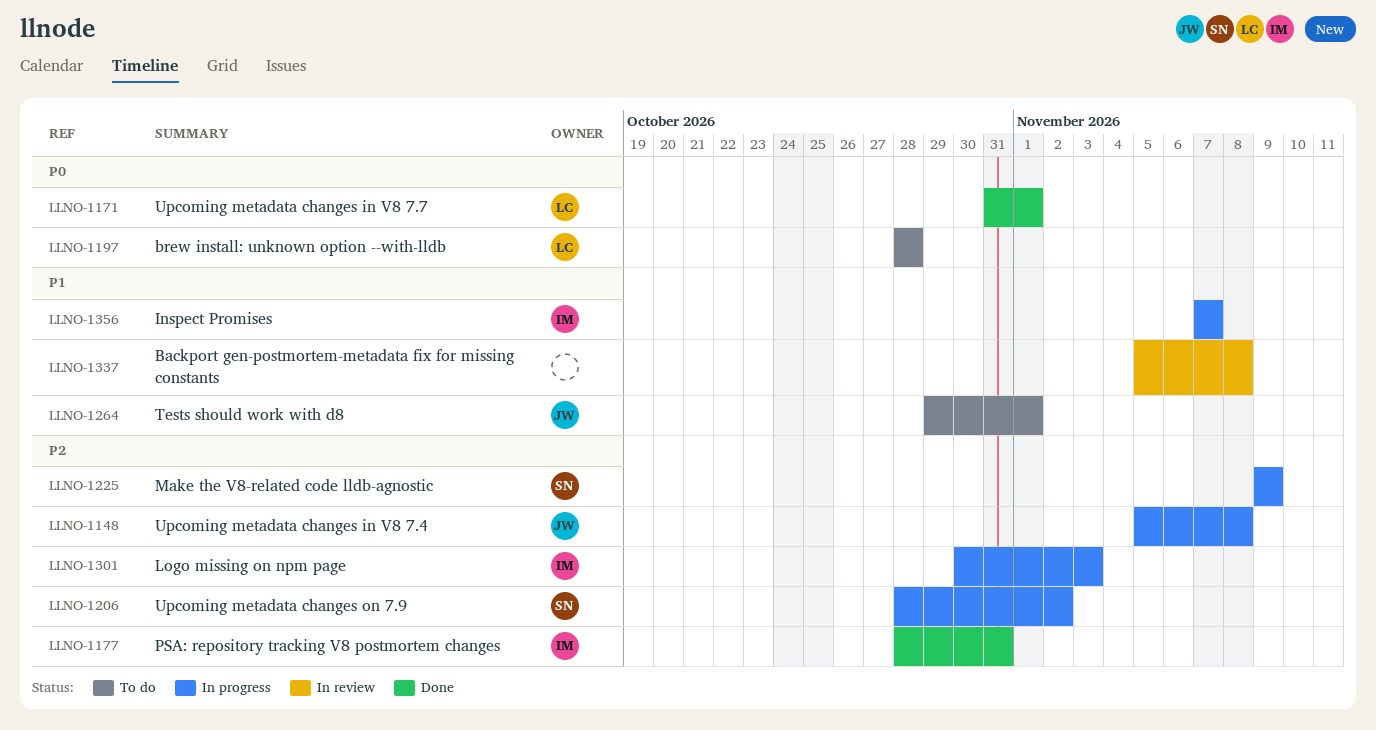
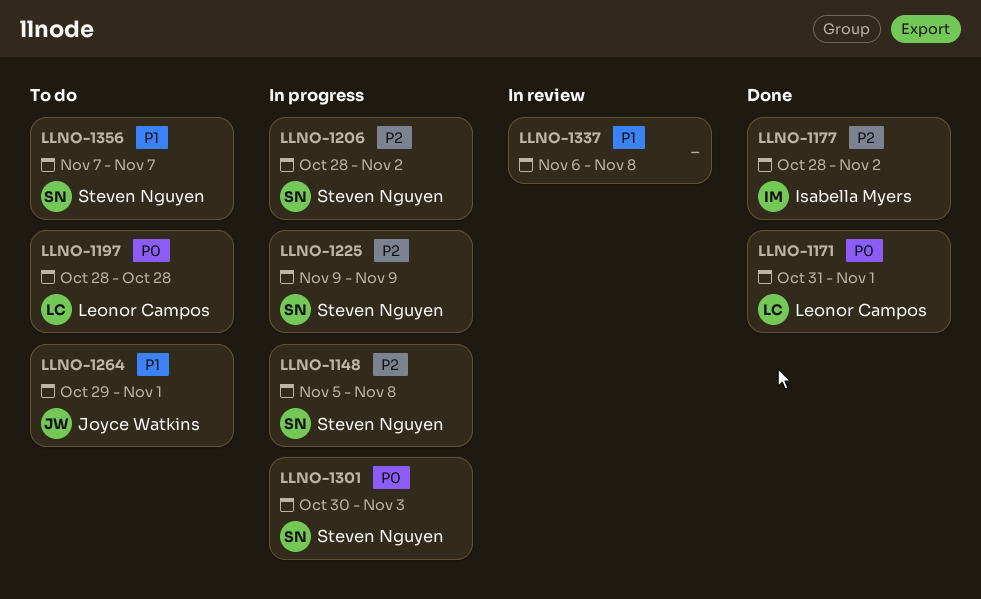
LLNO-1148, owner: Joyce Watkins -> Steven Nguyen
LLNO-1177, due: Oct 31 -> Nov 2
LLNO-1301, owner: Isabella Myers -> Steven Nguyen
LLNO-1301, priority: P2 -> P0
LLNO-1337, start: Nov 5 -> Nov 6
LLNO-1356, status: In progress -> To do
LLNO-1356, owner: Isabella Myers -> Steven Nguyen

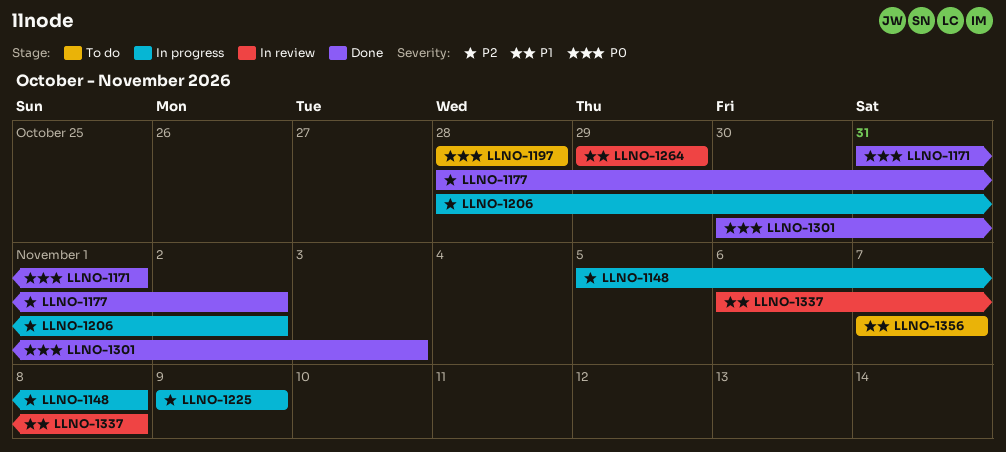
LLNO-1264, status: To do -> In review
LLNO-1264, due: Nov 1 -> Oct 29
LLNO-1301, status: In progress -> Done

